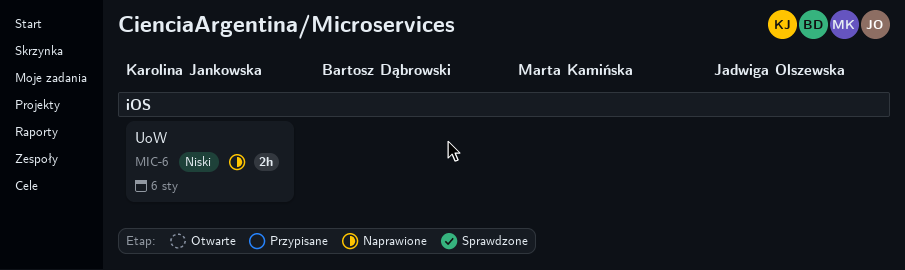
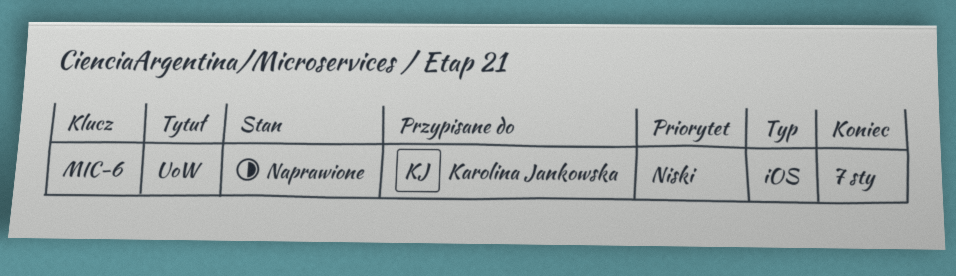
MIC-6, due: Jan 6 -> Jan 7

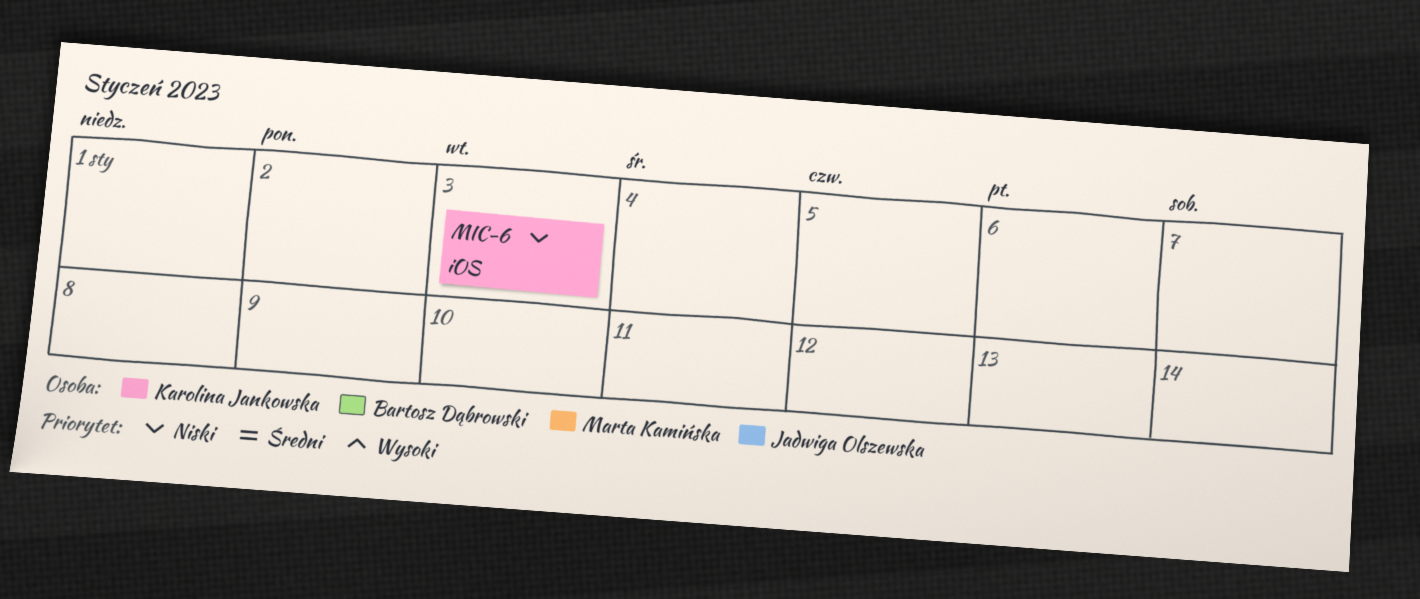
MIC-6, due: Jan 7 -> Jan 3

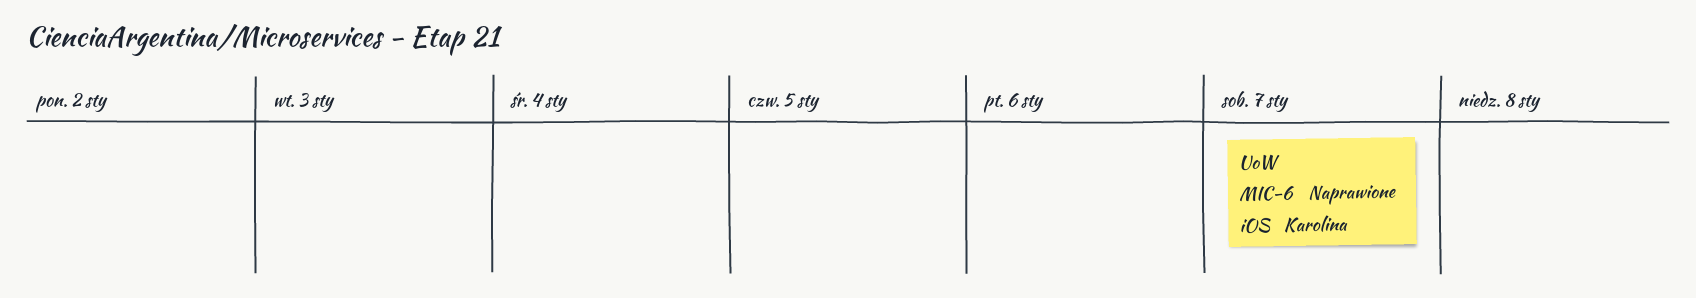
MIC-6, due: Jan 3 -> Jan 7

